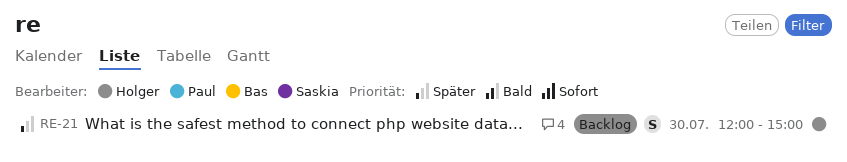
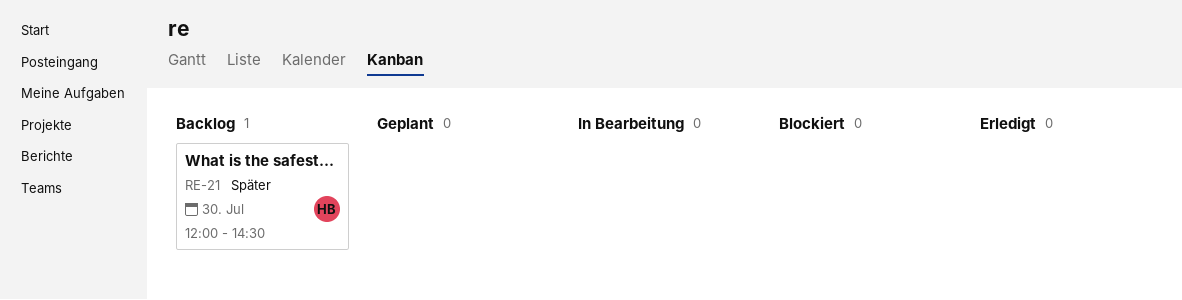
RE-21, ends: 15:00 -> 14:30

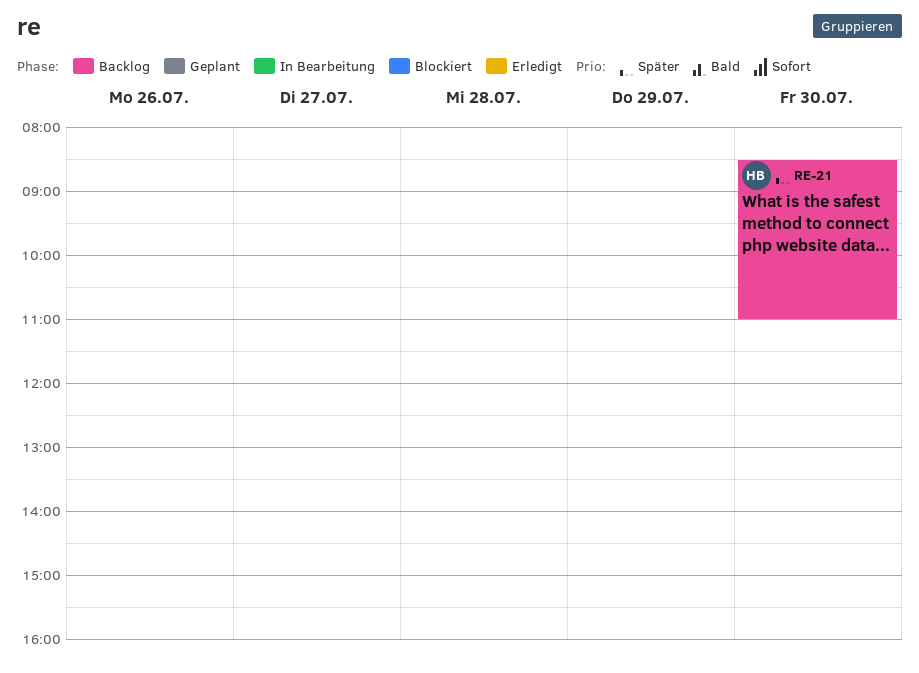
RE-21, begins: 12:00 -> 08:30
RE-21, ends: 14:30 -> 11:00

